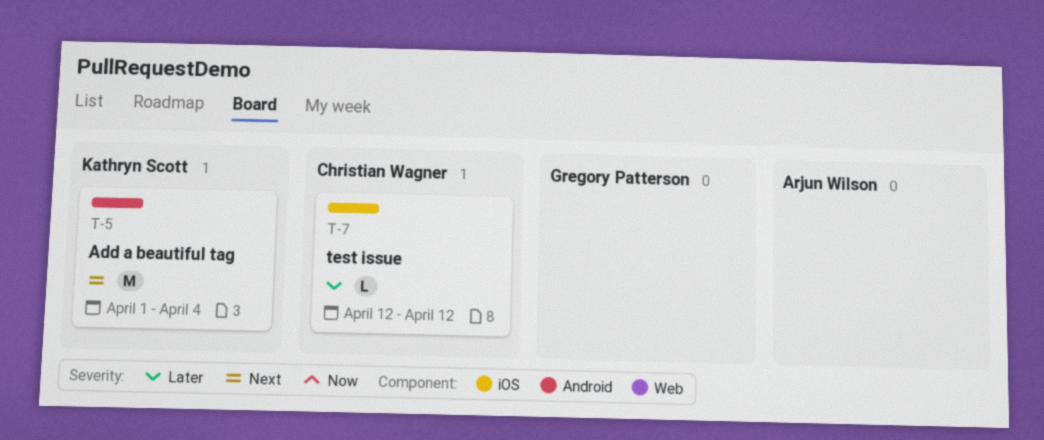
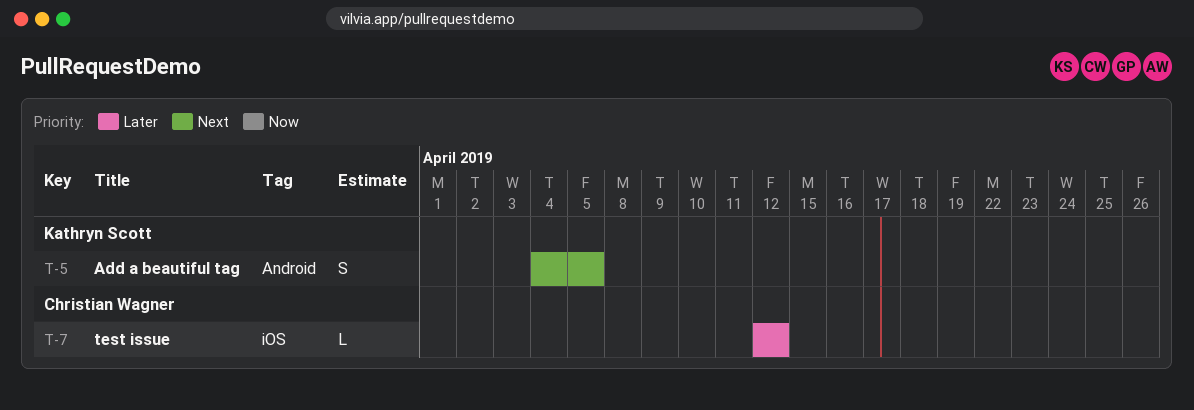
T-5, estimate: M -> S
T-5, start: Apr 1 -> Apr 4
T-5, due: Apr 4 -> Apr 5

